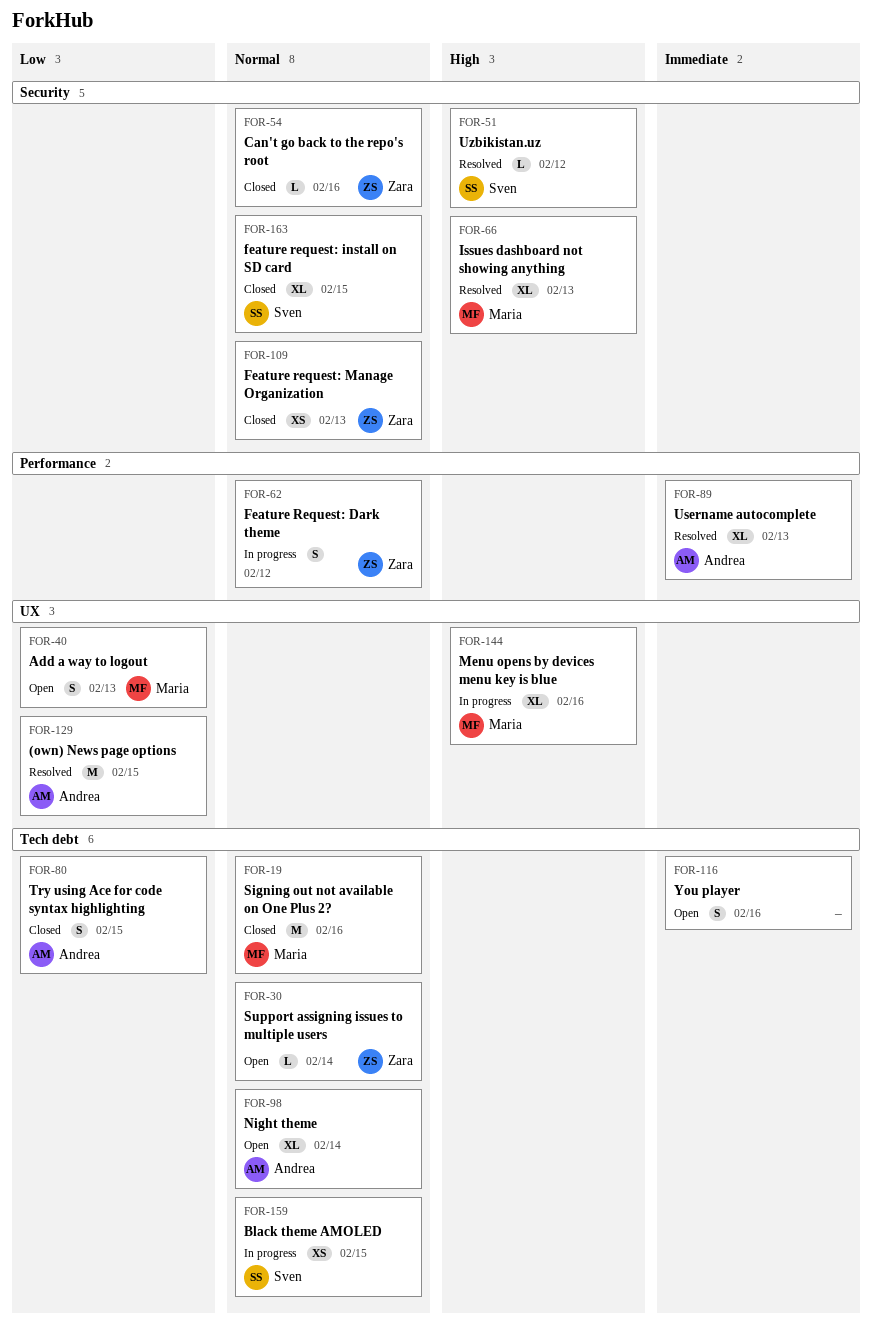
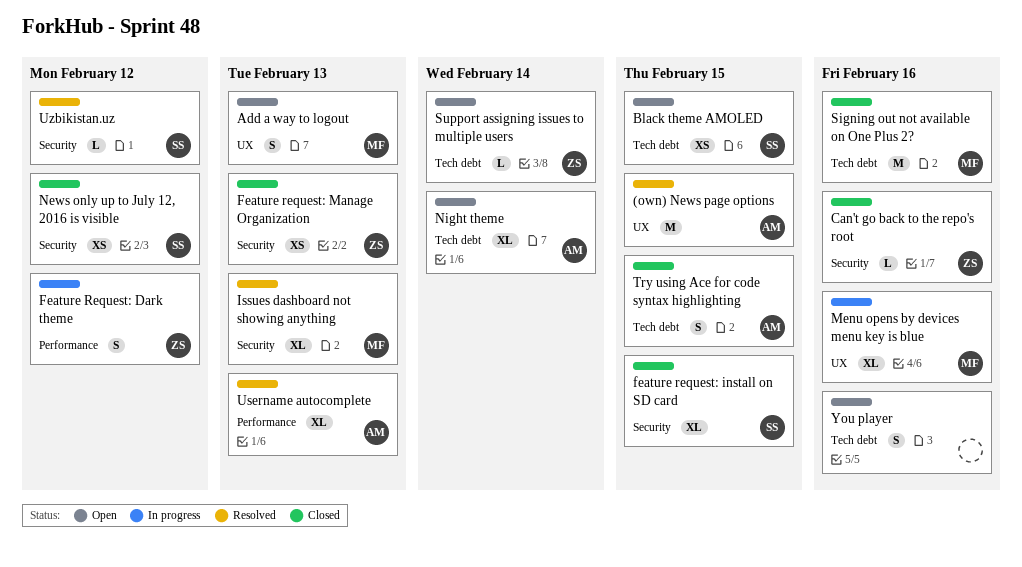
Black theme AMOLED, status: In progress -> Open
News only up to July 12, 2016 is visible: none -> present

